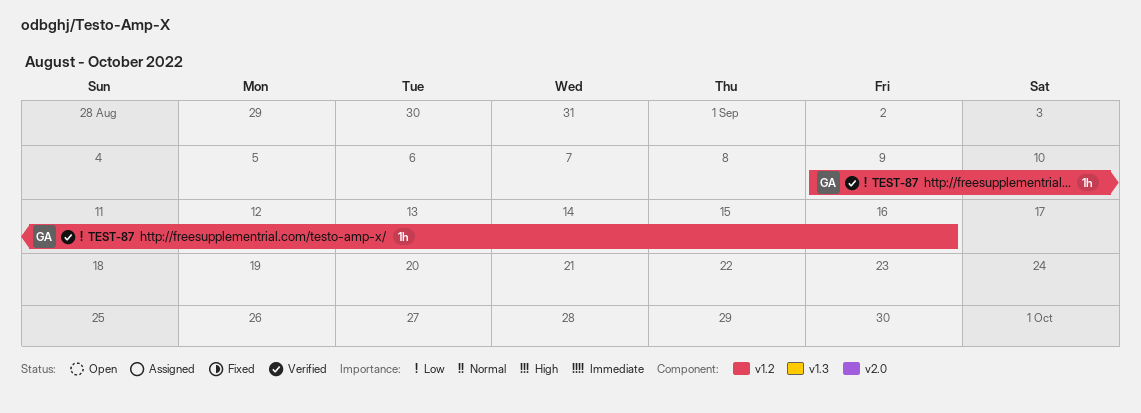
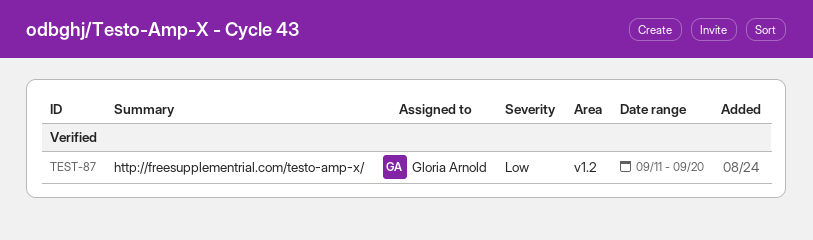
TEST-87, start: Sep 9 -> Sep 11
TEST-87, due: Sep 16 -> Sep 20

